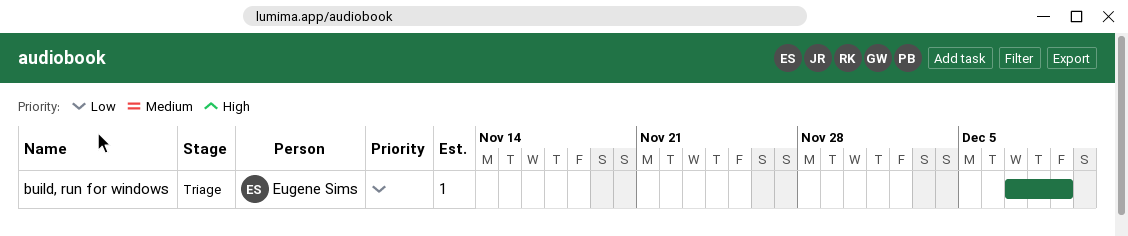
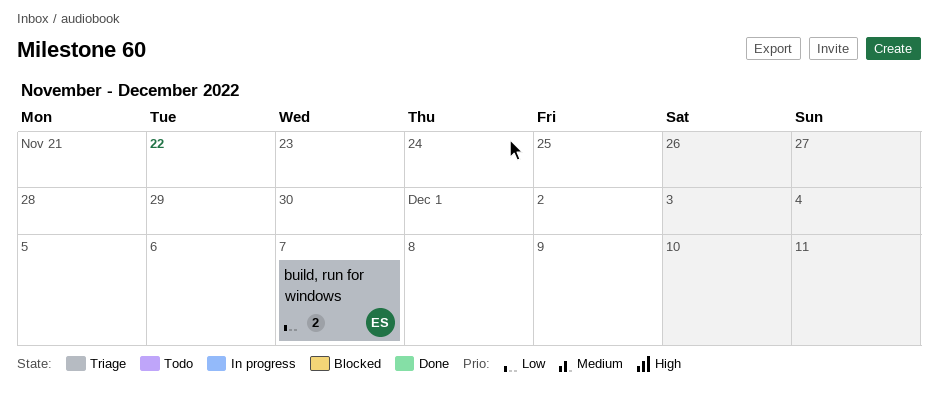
build, run for windows, estimate: 1 -> 2
build, run for windows, due: Dec 9 -> Dec 7

